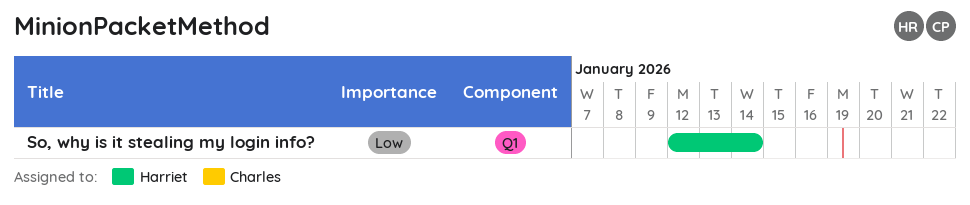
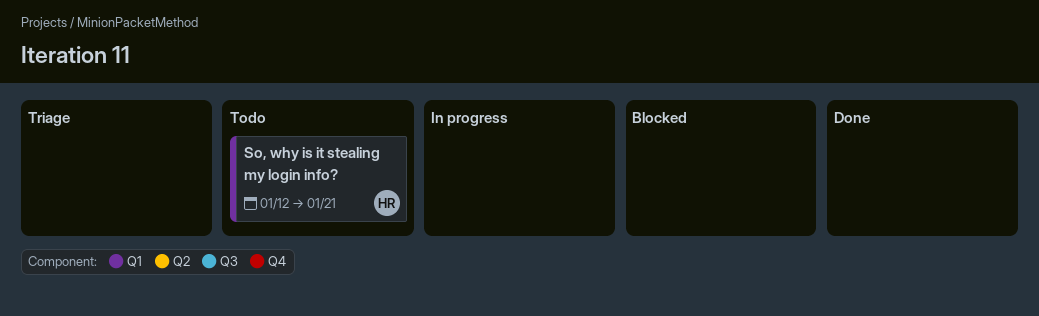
So, why is it stealing my login info?, due: Jan 14 -> Jan 21

